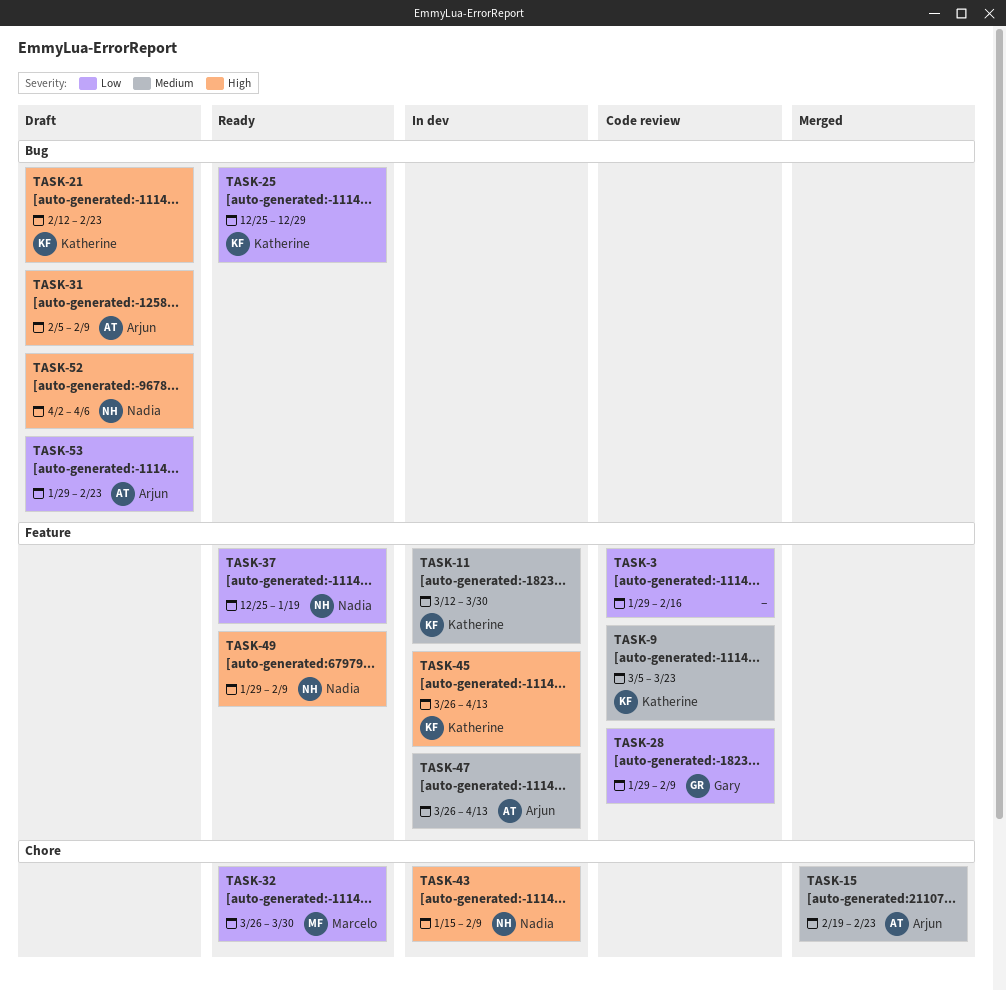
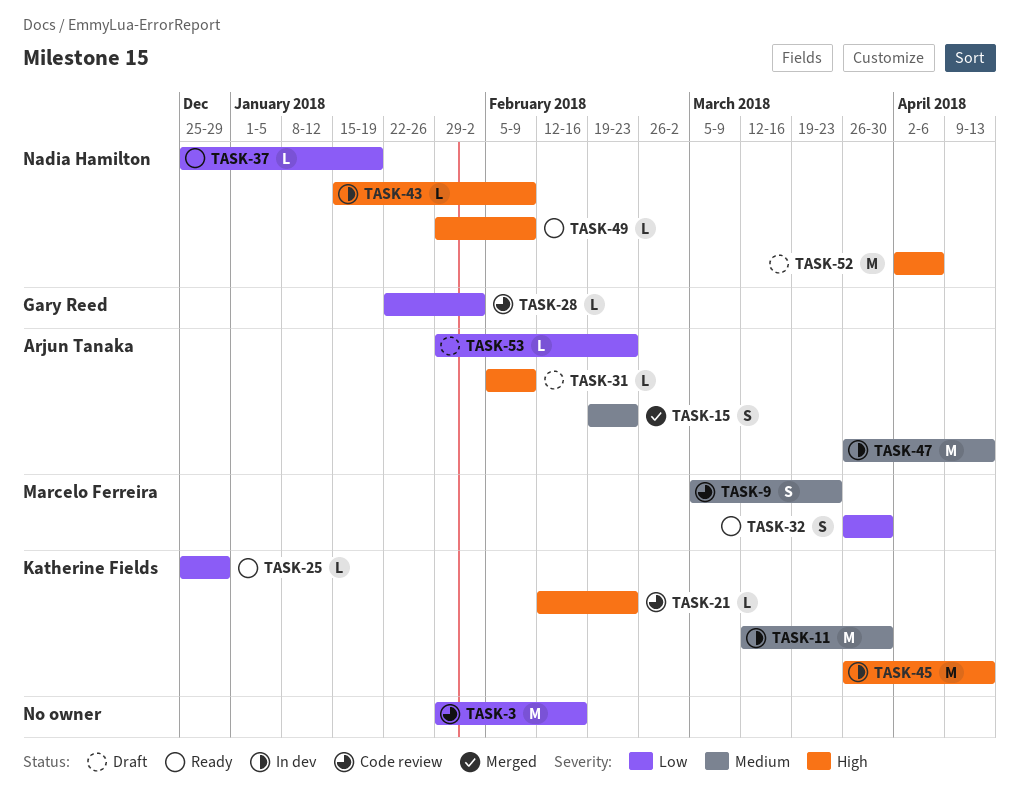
TASK-9, owner: Katherine Fields -> Marcelo Ferreira
TASK-21, status: Draft -> Code review
TASK-28, start: Jan 29 -> Jan 22
TASK-28, due: Feb 9 -> Feb 2

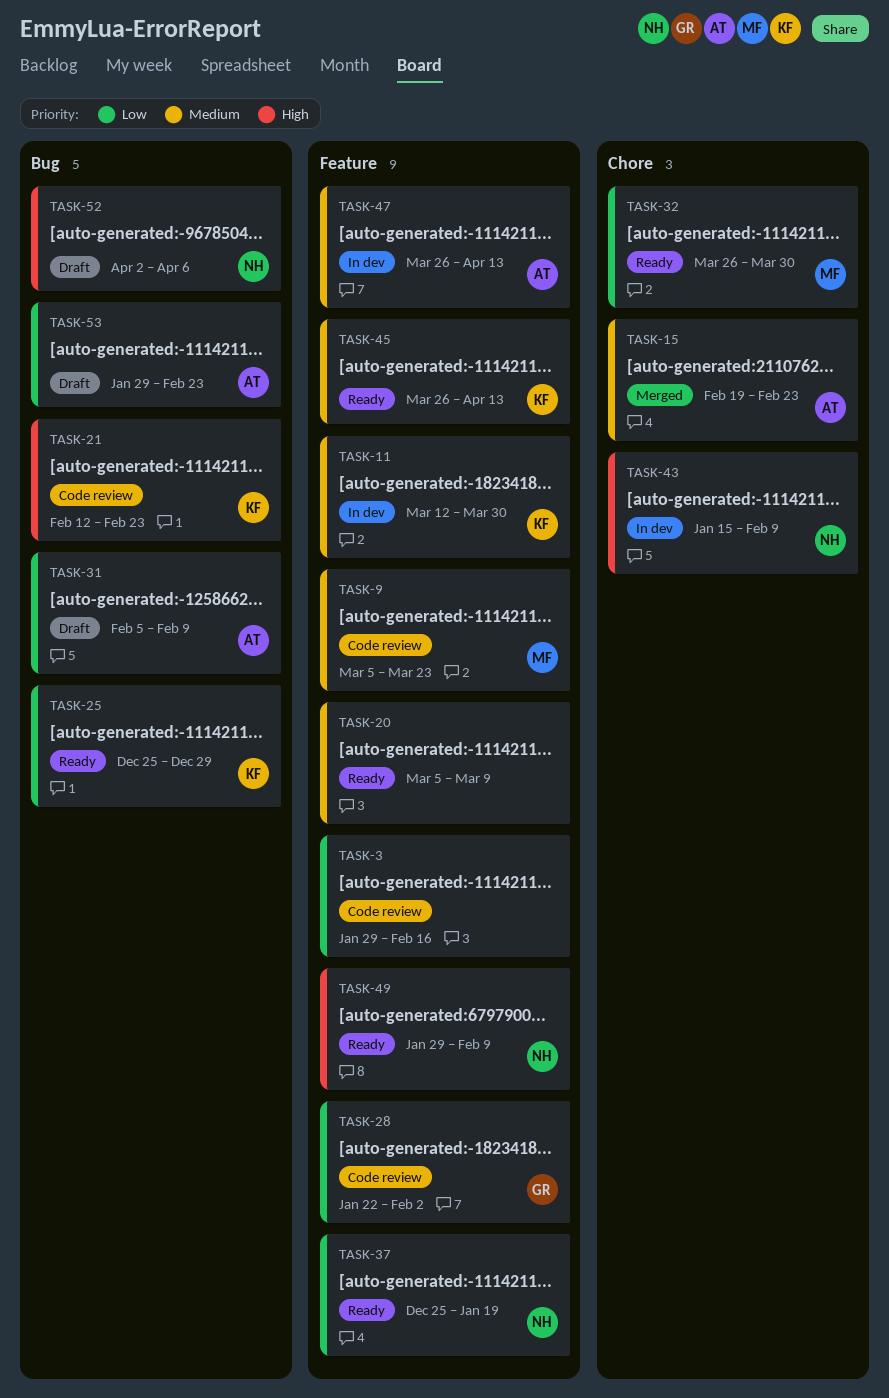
TASK-20: none -> present
TASK-31, priority: High -> Low
TASK-45, status: In dev -> Ready
TASK-45, priority: High -> Medium

